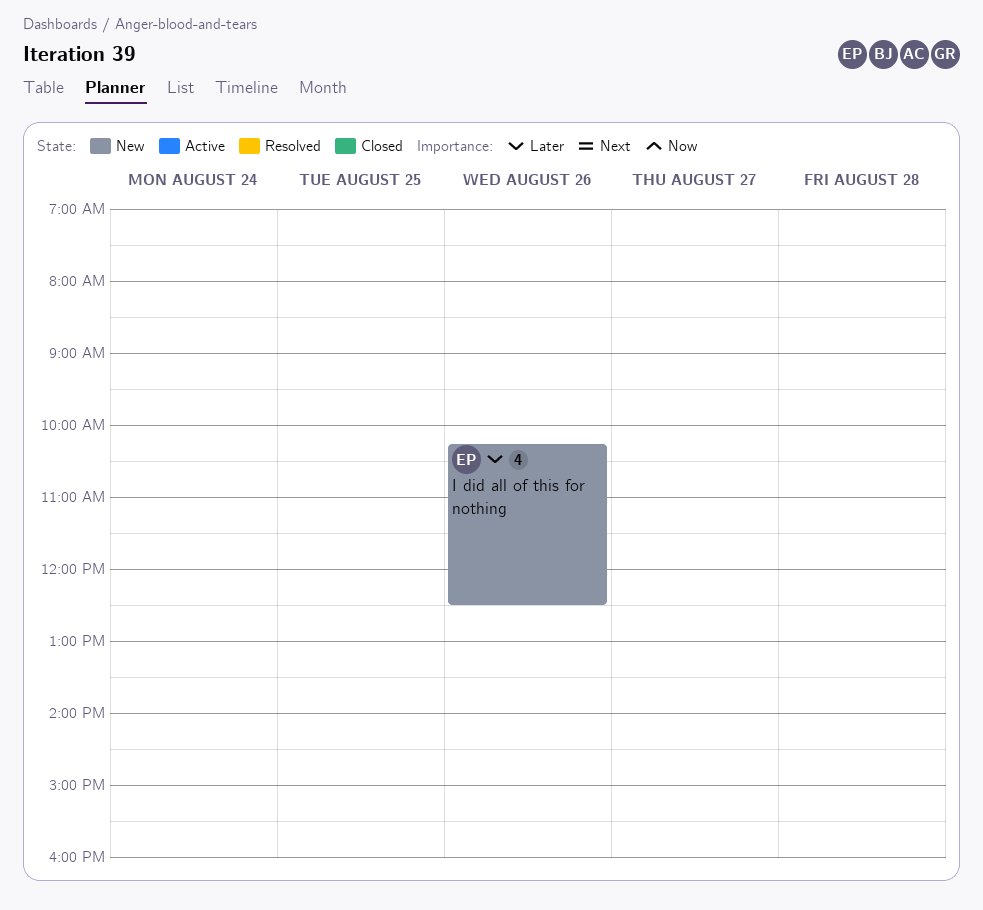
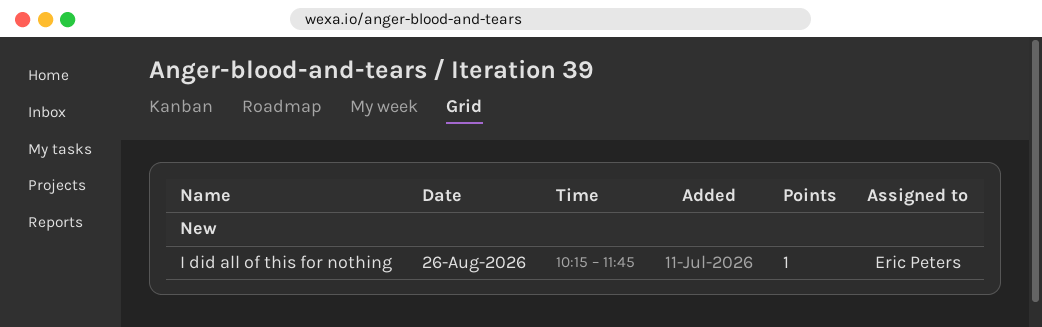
I did all of this for nothing, estimate: 4 -> 1
I did all of this for nothing, ends: 12:30 -> 11:45

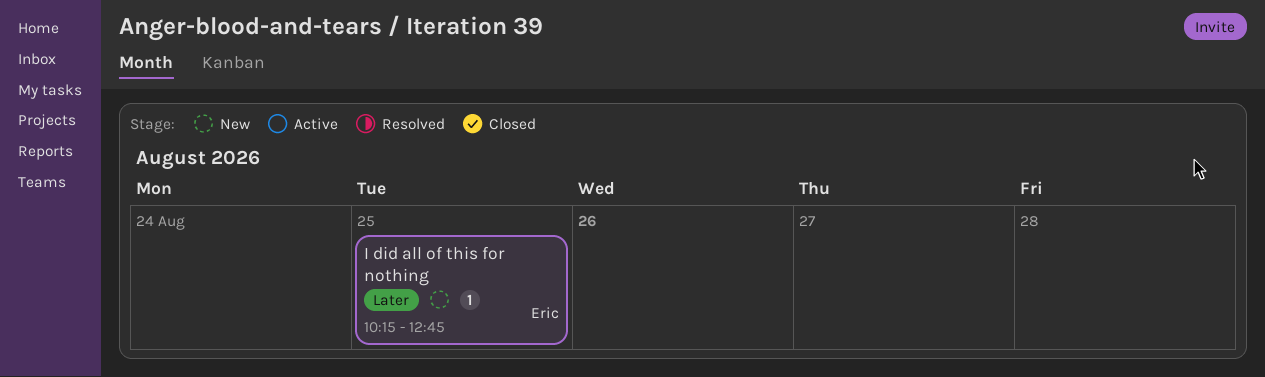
I did all of this for nothing, day: Aug 26 -> Aug 25
I did all of this for nothing, ends: 11:45 -> 12:45

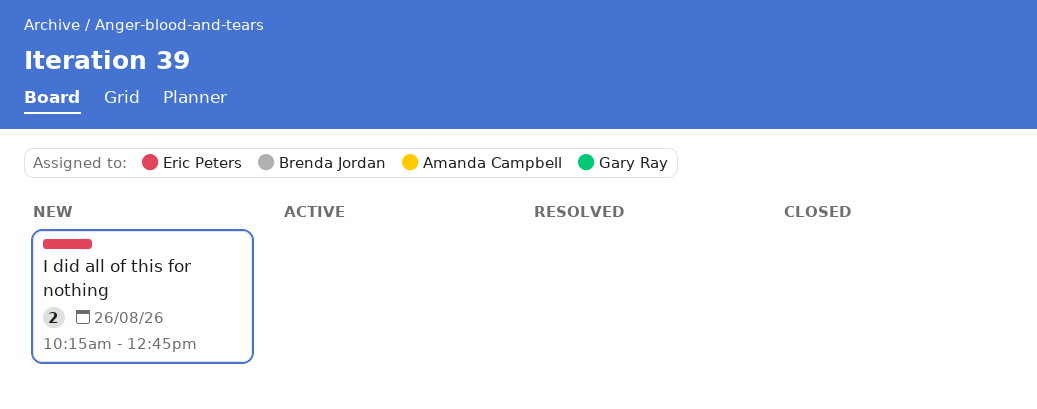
I did all of this for nothing, estimate: 1 -> 2
I did all of this for nothing, day: Aug 25 -> Aug 26

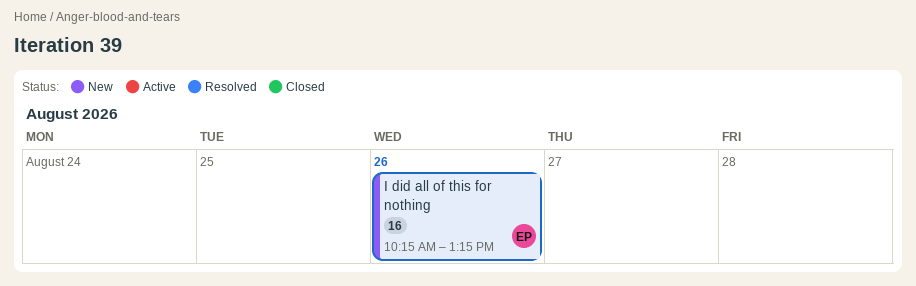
I did all of this for nothing, estimate: 2 -> 16
I did all of this for nothing, ends: 12:45 -> 13:15

